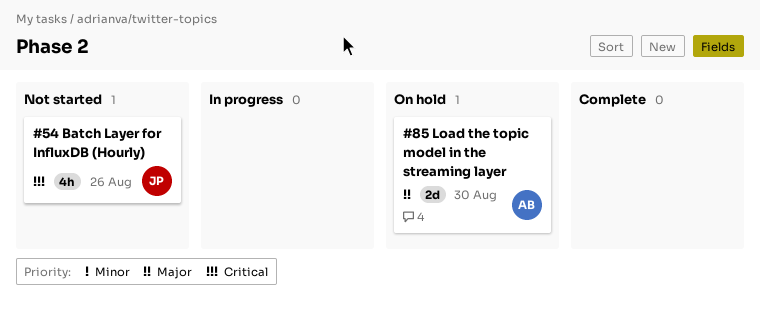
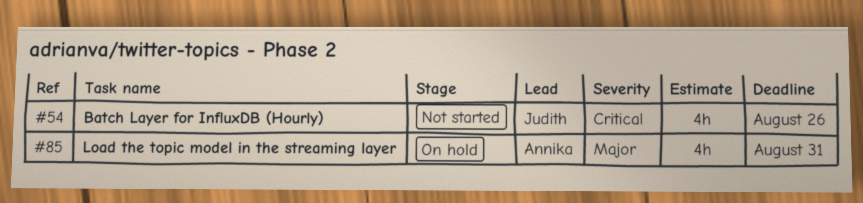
#85, estimate: 2d -> 4h
#85, due: Aug 30 -> Aug 31

